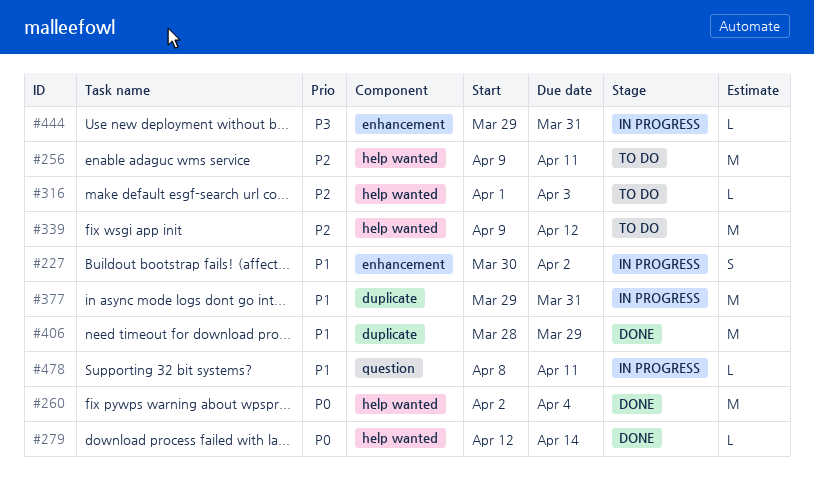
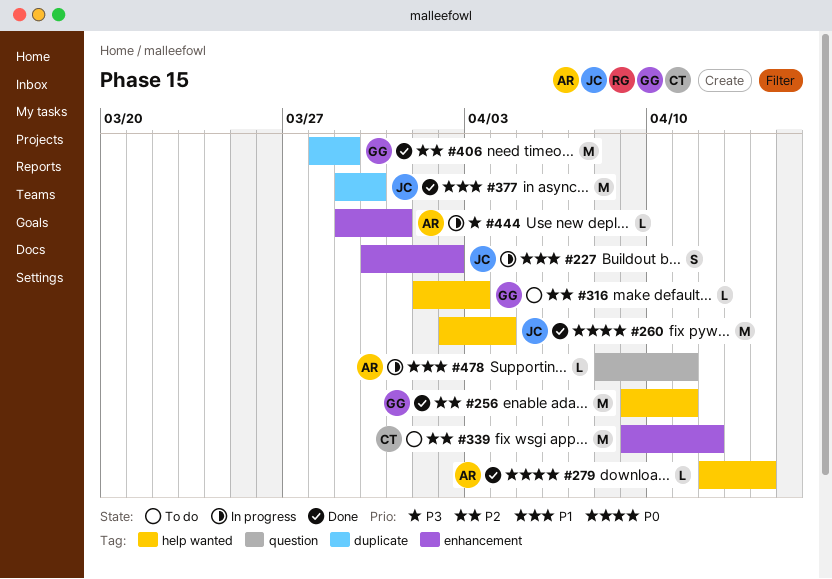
#256, status: To do -> Done
#339, label: help wanted -> enhancement
#377, status: In progress -> Done
#377, due: Mar 31 -> Mar 30
#406, priority: P1 -> P2

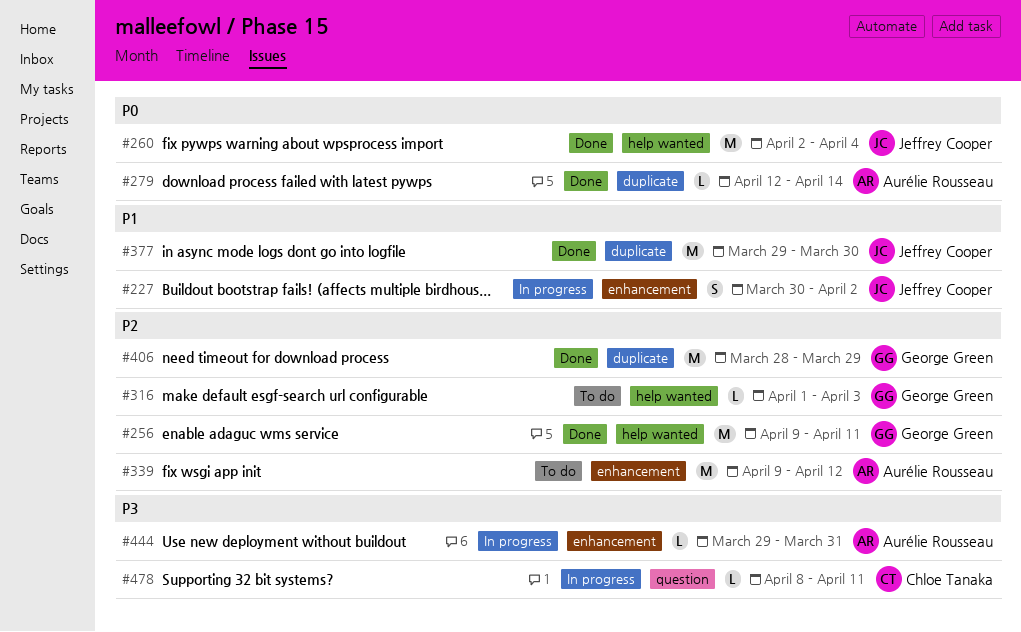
#279, label: help wanted -> duplicate
#339, owner: Chloe Tanaka -> Aurélie Rousseau
#478, owner: Aurélie Rousseau -> Chloe Tanaka
#478, priority: P1 -> P3

